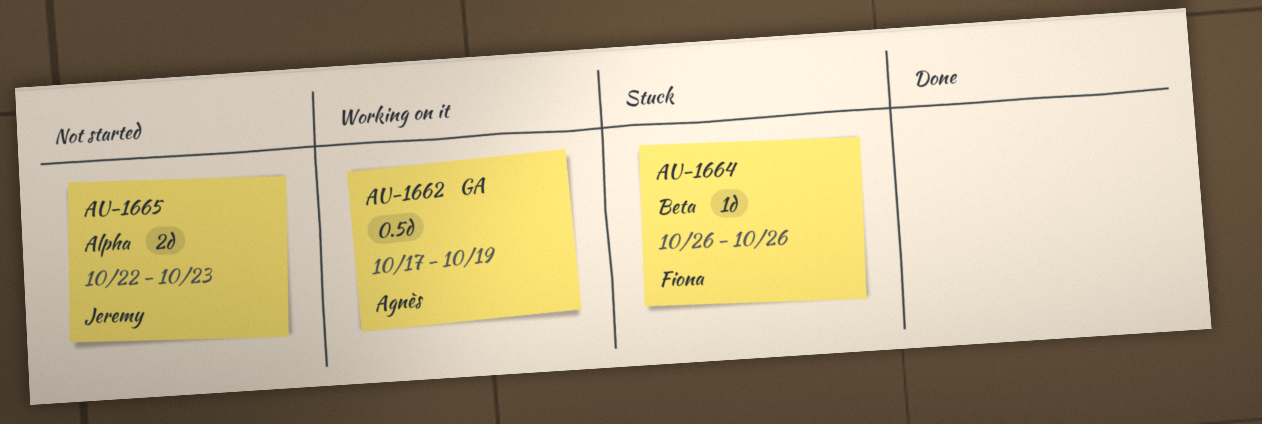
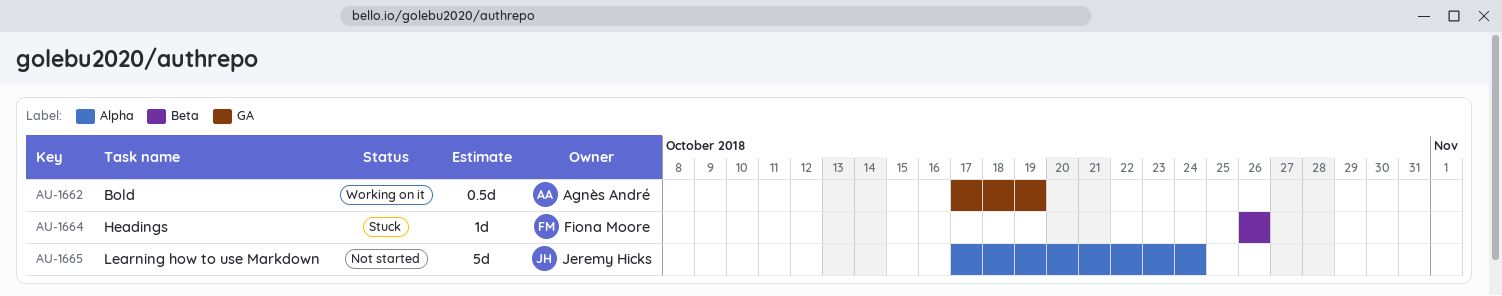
AU-1665, estimate: 2d -> 5d
AU-1665, start: Oct 22 -> Oct 17
AU-1665, due: Oct 23 -> Oct 24

